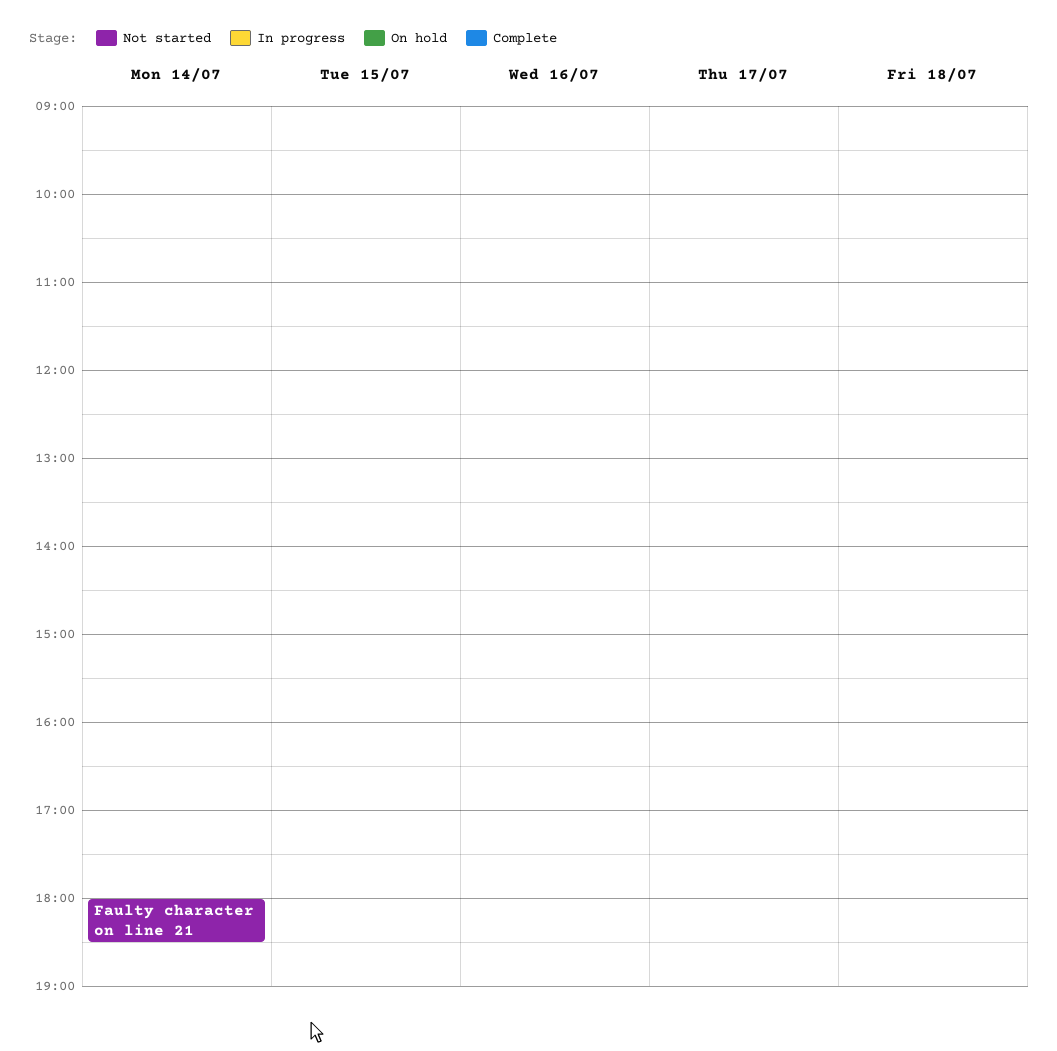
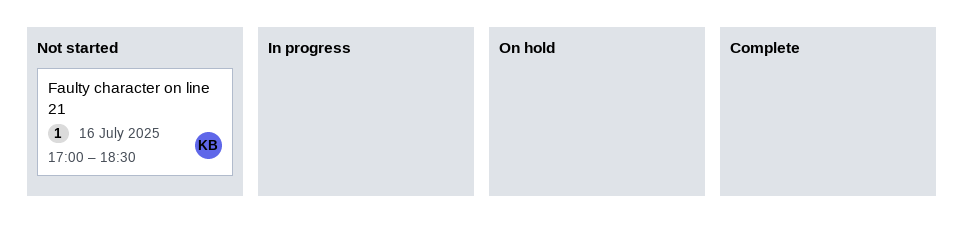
Faulty character on line 21, day: Jul 14 -> Jul 16
Faulty character on line 21, begins: 18:00 -> 17:00

